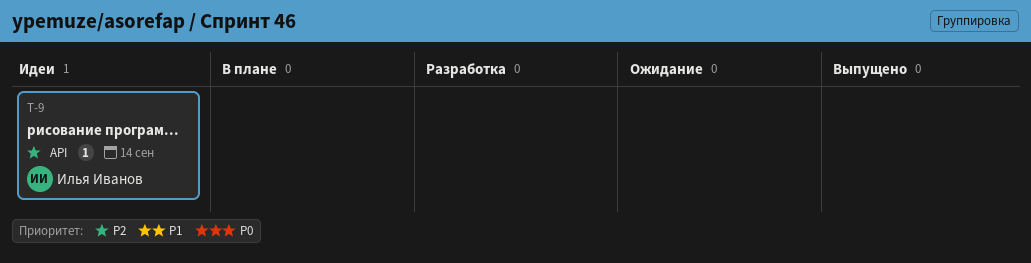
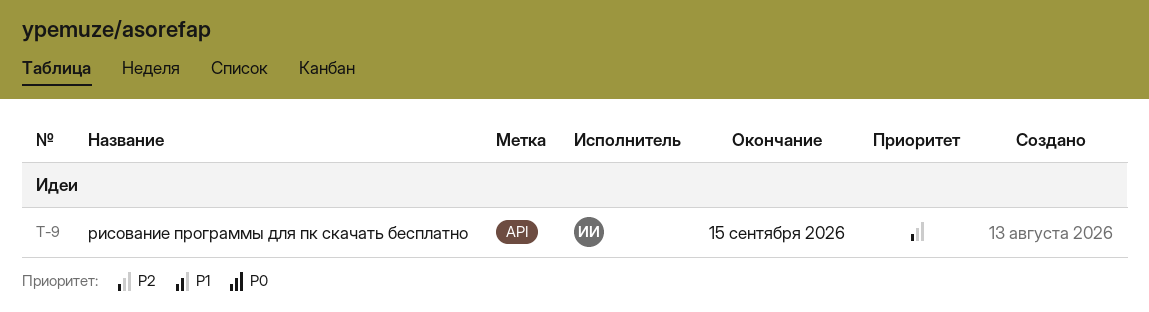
T-9, due: Sep 14 -> Sep 15

